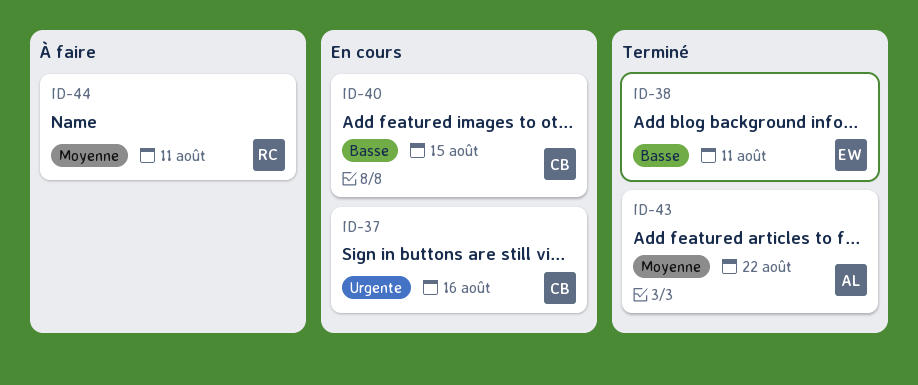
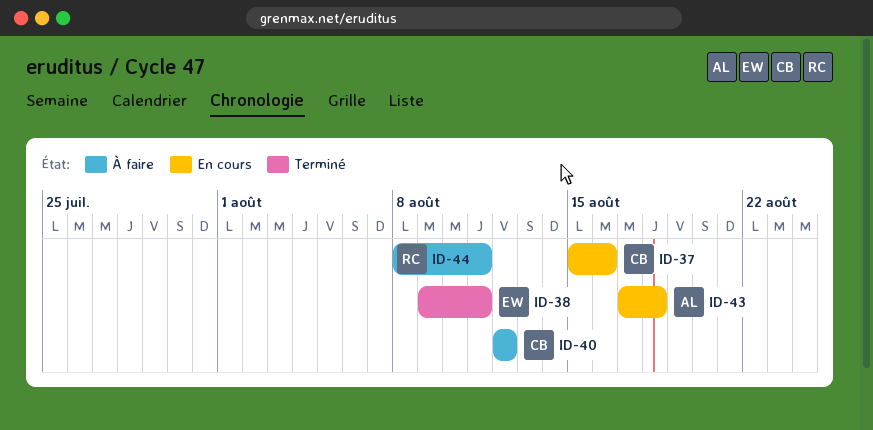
ID-40, status: En cours -> À faire
ID-40, due: Aug 15 -> Aug 12
ID-43, status: Terminé -> En cours
ID-43, due: Aug 22 -> Aug 18

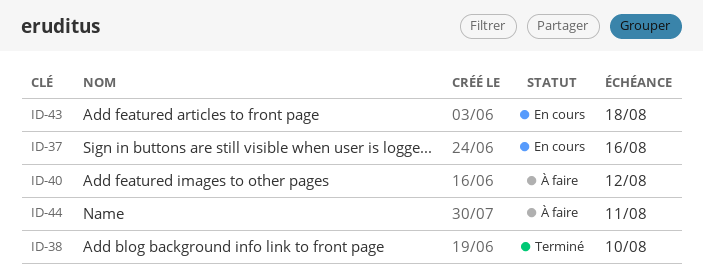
ID-38, due: Aug 11 -> Aug 10

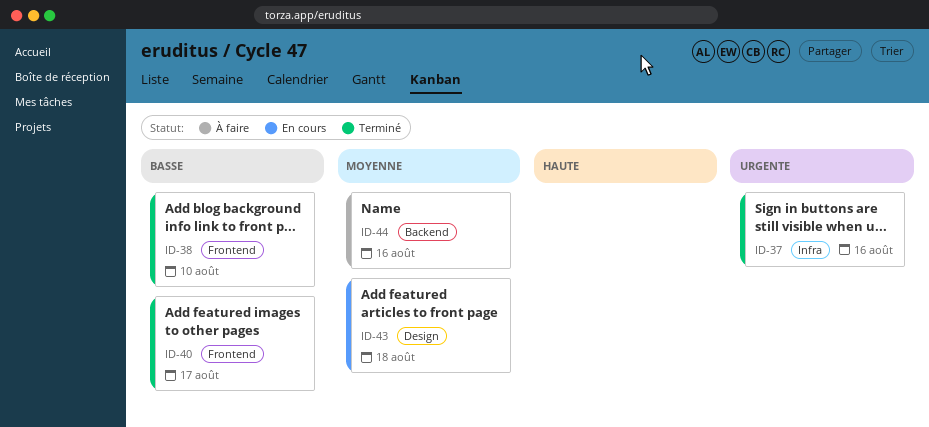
ID-37, status: En cours -> Terminé
ID-40, status: À faire -> Terminé
ID-40, due: Aug 12 -> Aug 17
ID-44, due: Aug 11 -> Aug 16

